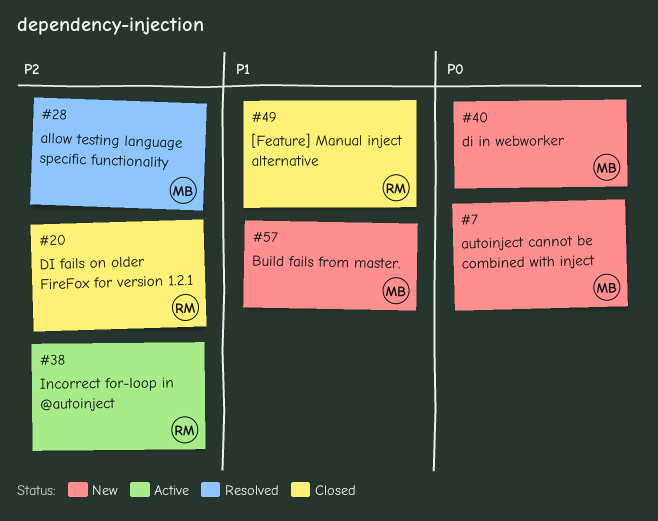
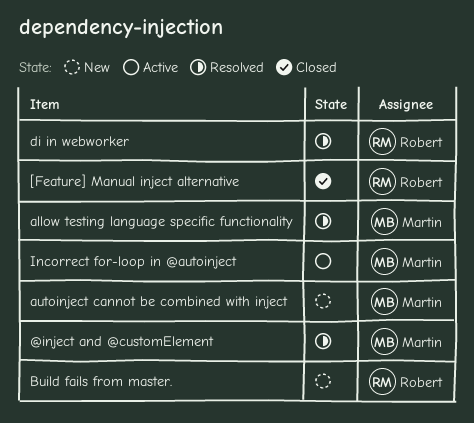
@inject and @customElement: none -> present
Build fails from master., owner: Martin -> Robert
DI fails on older FireFox for version 1.2.1: present -> none
di in webworker, status: New -> Resolved
di in webworker, owner: Martin -> Robert
Incorrect for-loop in @autoinject, owner: Robert -> Martin

